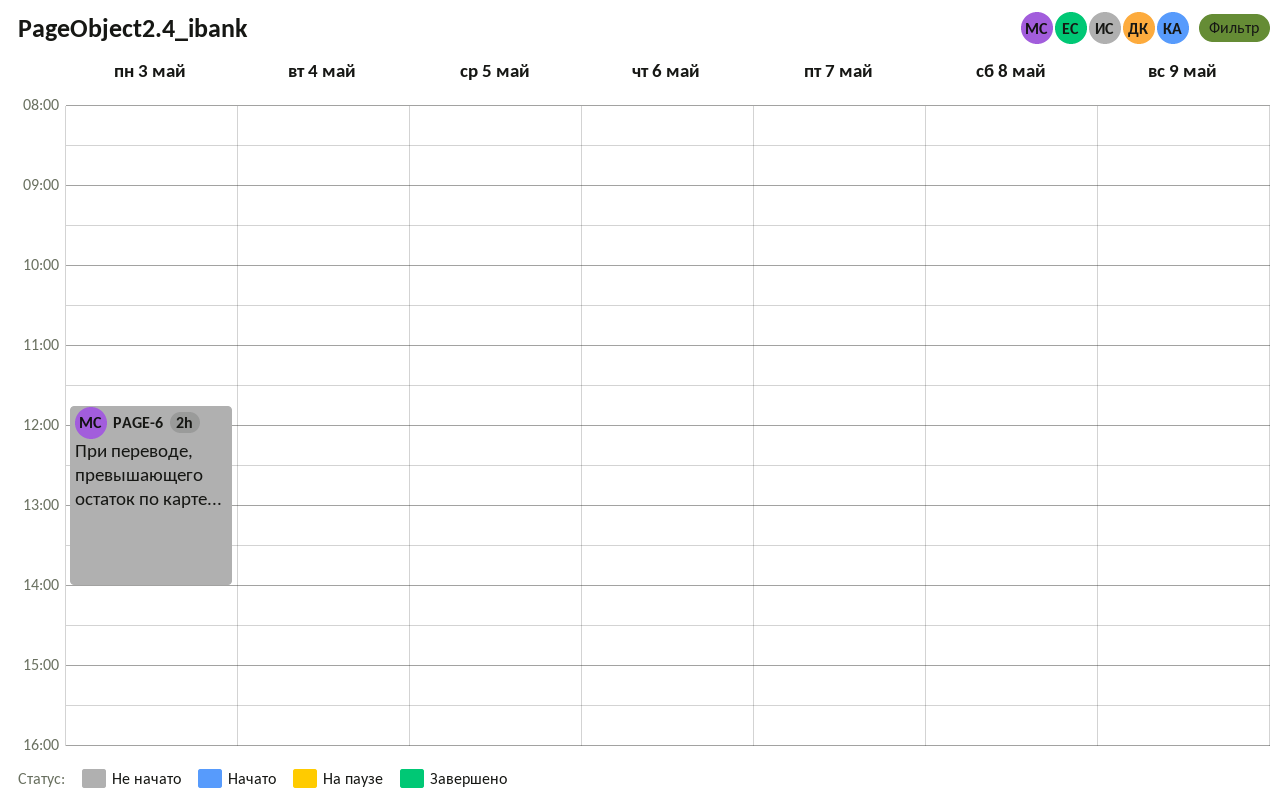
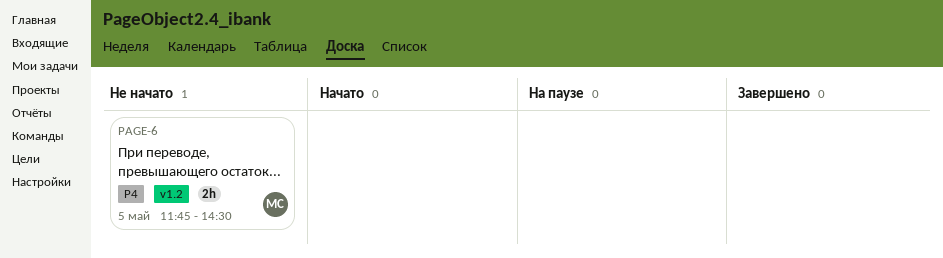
PAGE-6, day: May 3 -> May 5
PAGE-6, ends: 14:00 -> 14:30

